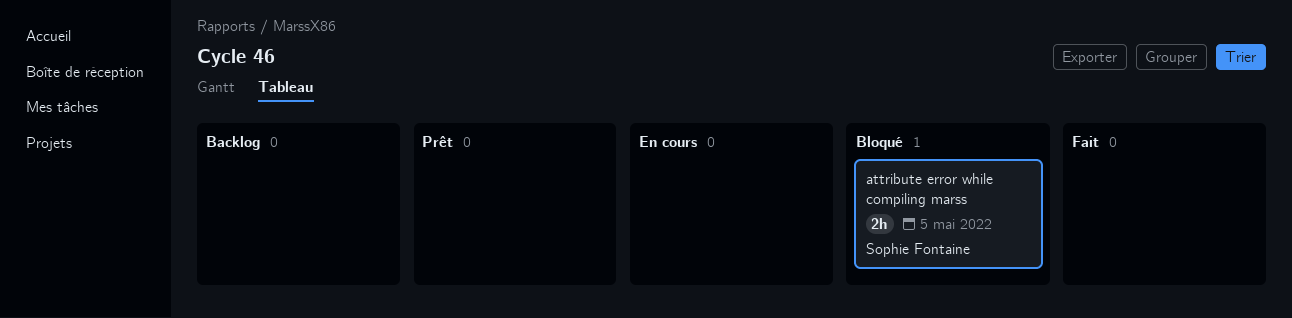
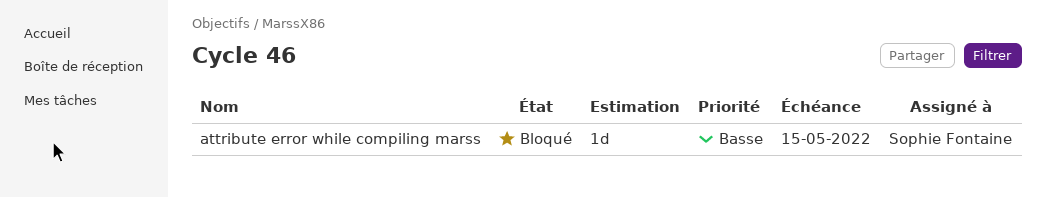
attribute error while compiling marss, estimate: 2h -> 1d
attribute error while compiling marss, due: May 5 -> May 15

